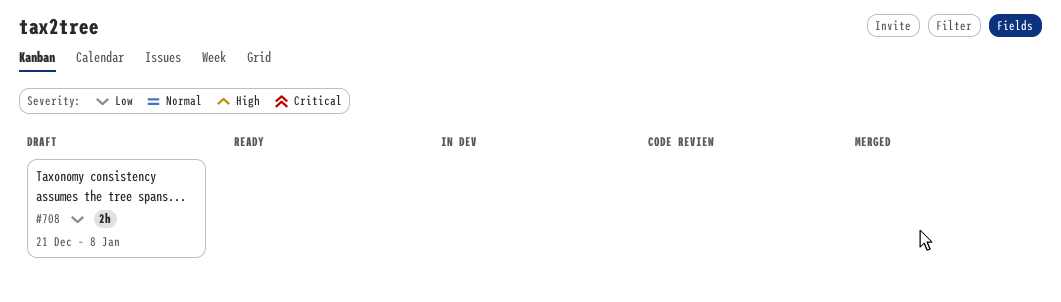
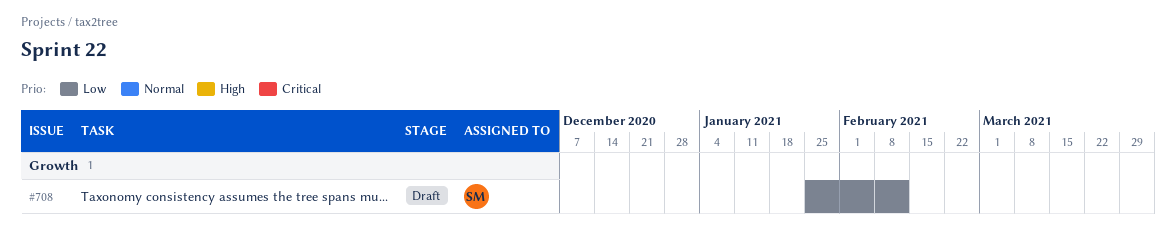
#708, start: Dec 21 -> Jan 25
#708, due: Jan 8 -> Feb 12

